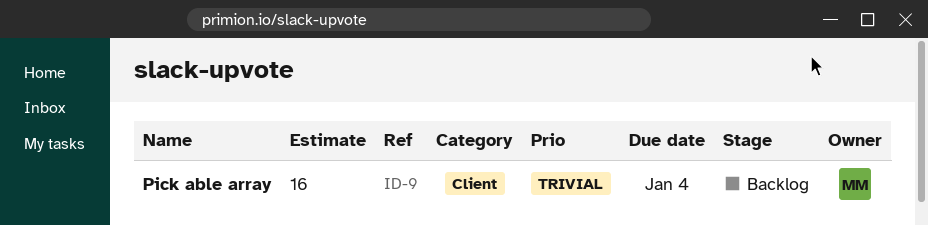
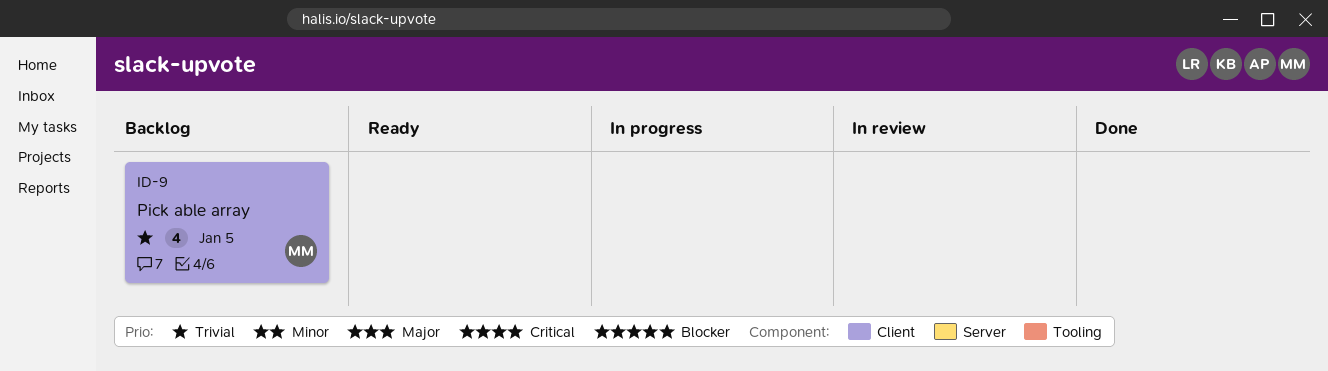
ID-9, estimate: 16 -> 4
ID-9, due: Jan 4 -> Jan 5

